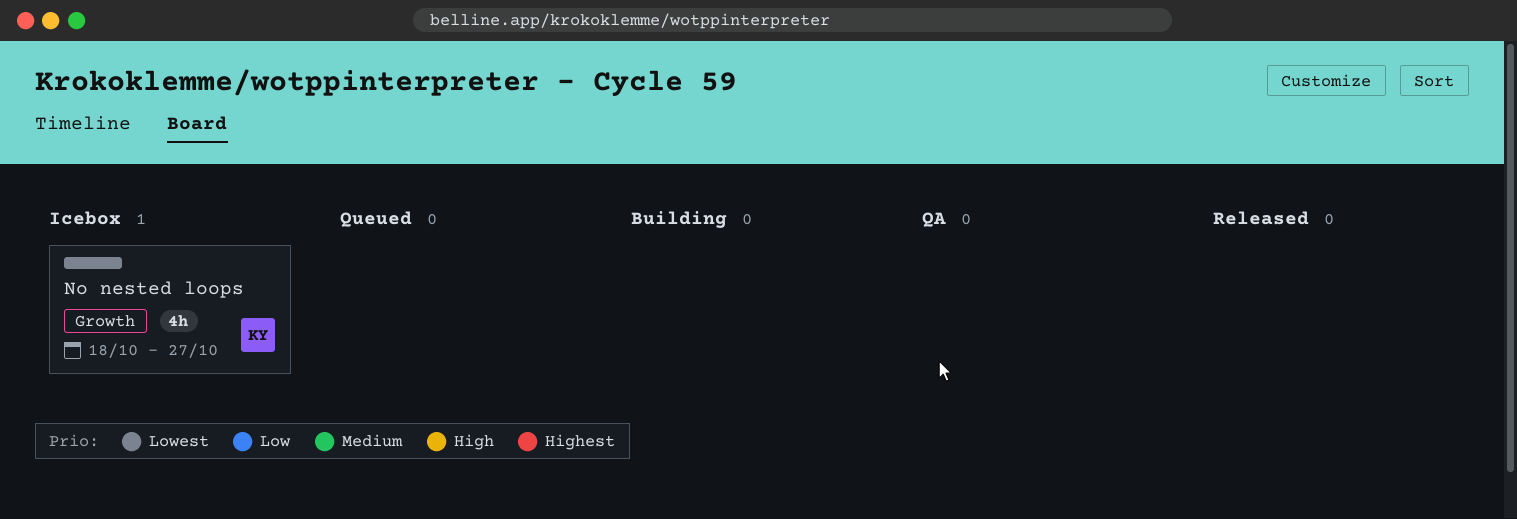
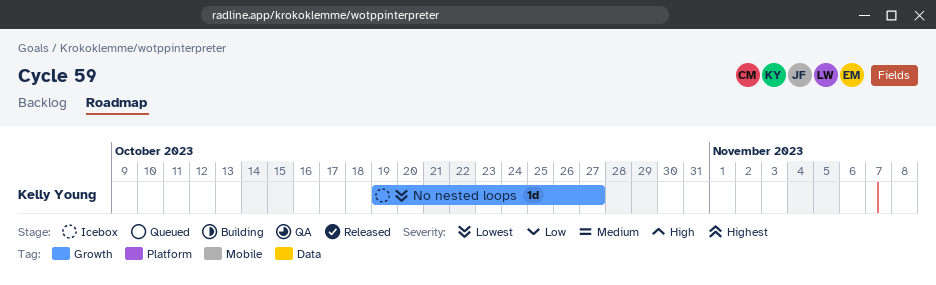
No nested loops, estimate: 4h -> 1d
No nested loops, start: Oct 18 -> Oct 19

